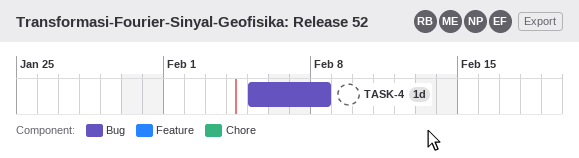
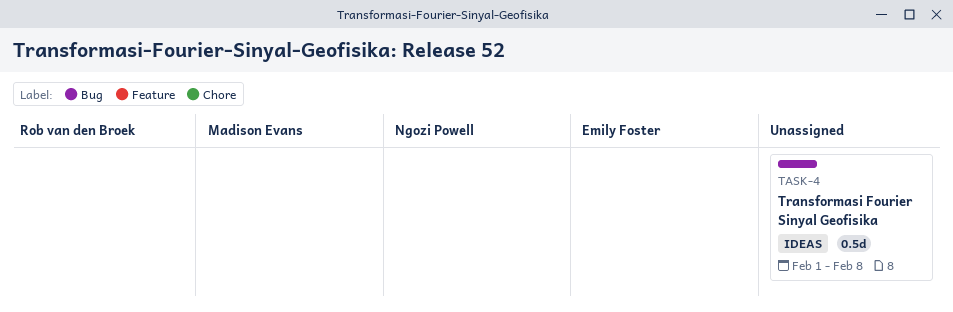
TASK-4, estimate: 1d -> 0.5d
TASK-4, start: Feb 5 -> Feb 1

